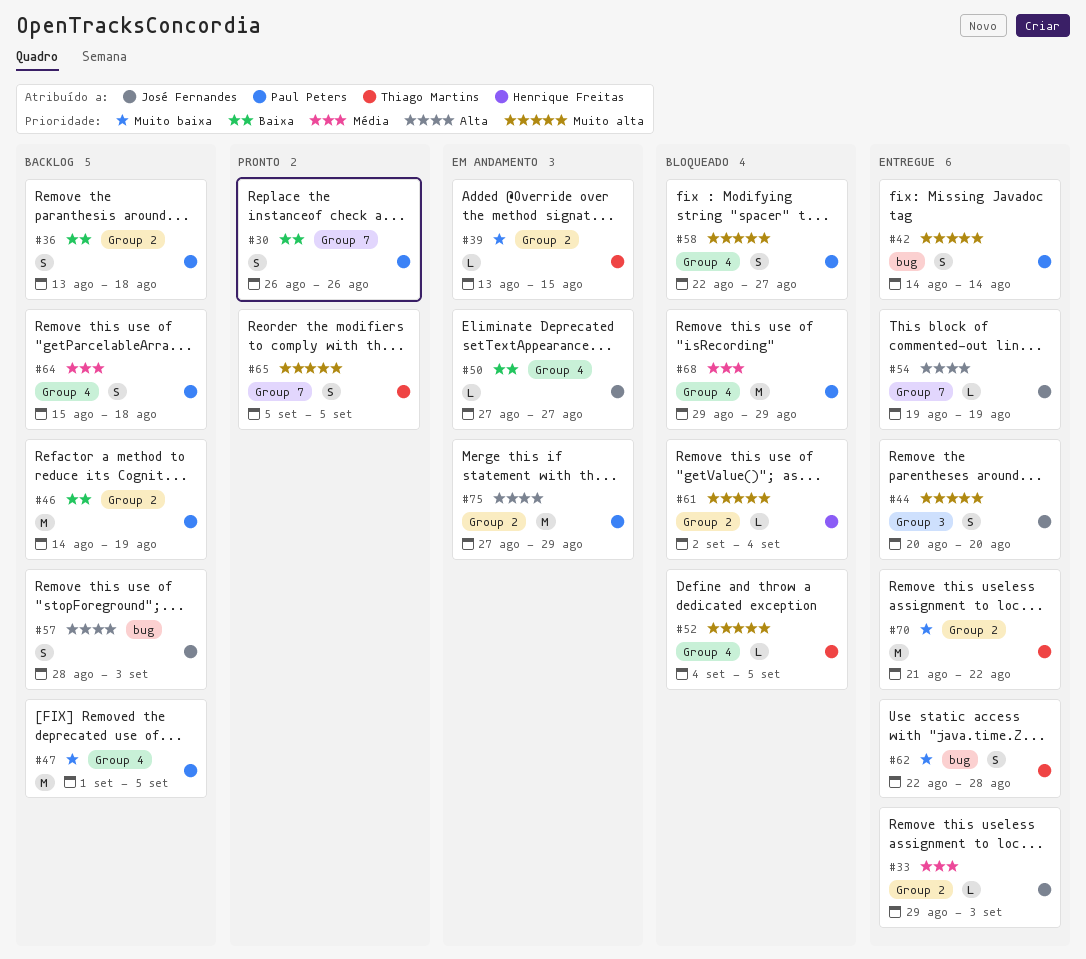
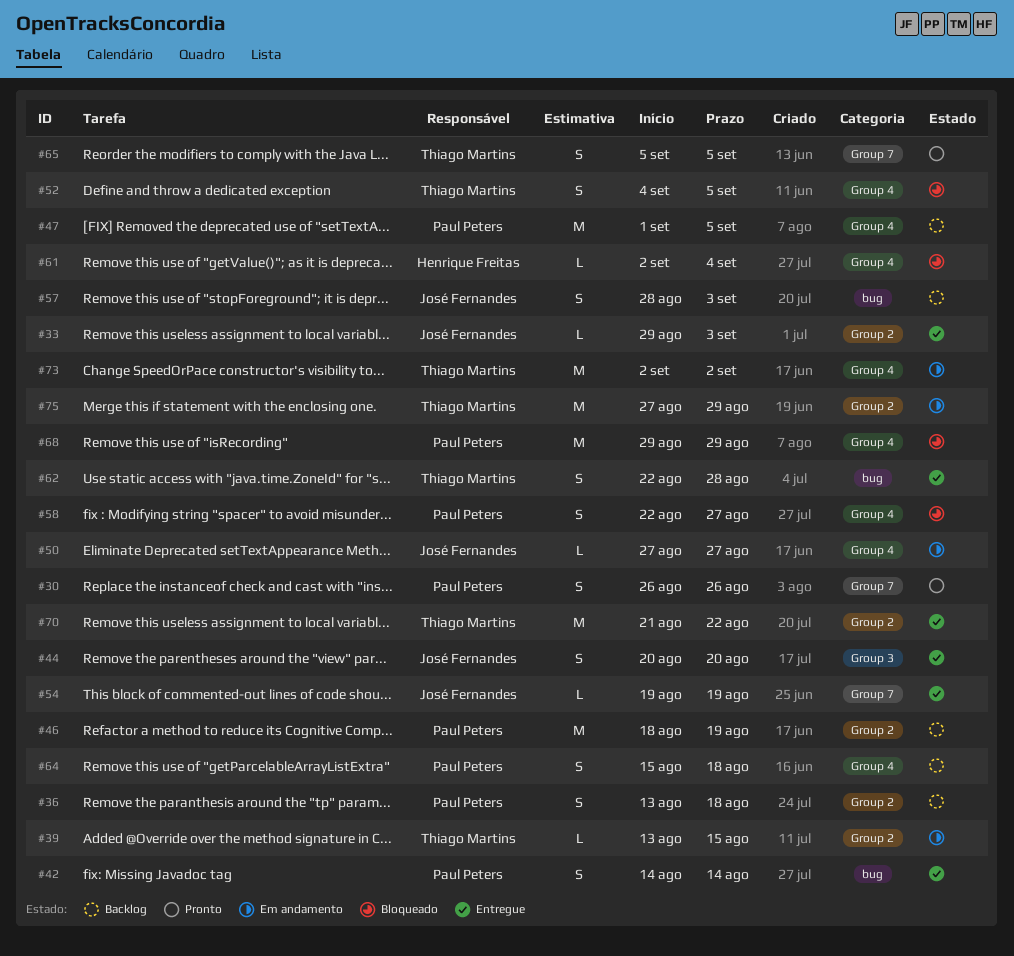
#46, start: Aug 14 -> Aug 18
#52, estimate: L -> S
#61, label: Group 2 -> Group 4
#73: none -> present
#75, owner: Paul Peters -> Thiago Martins

